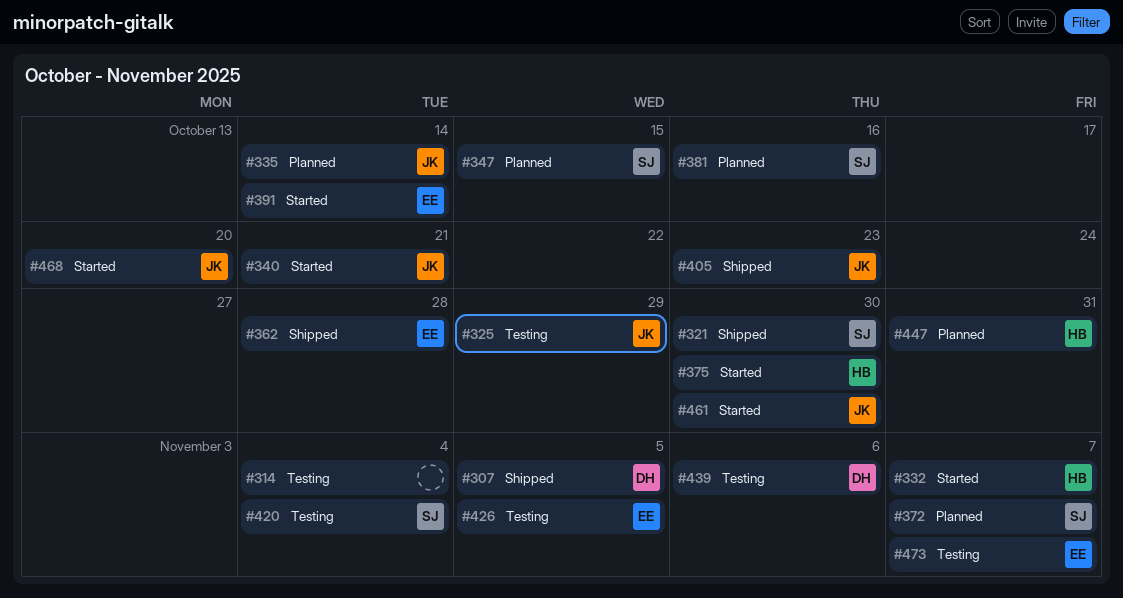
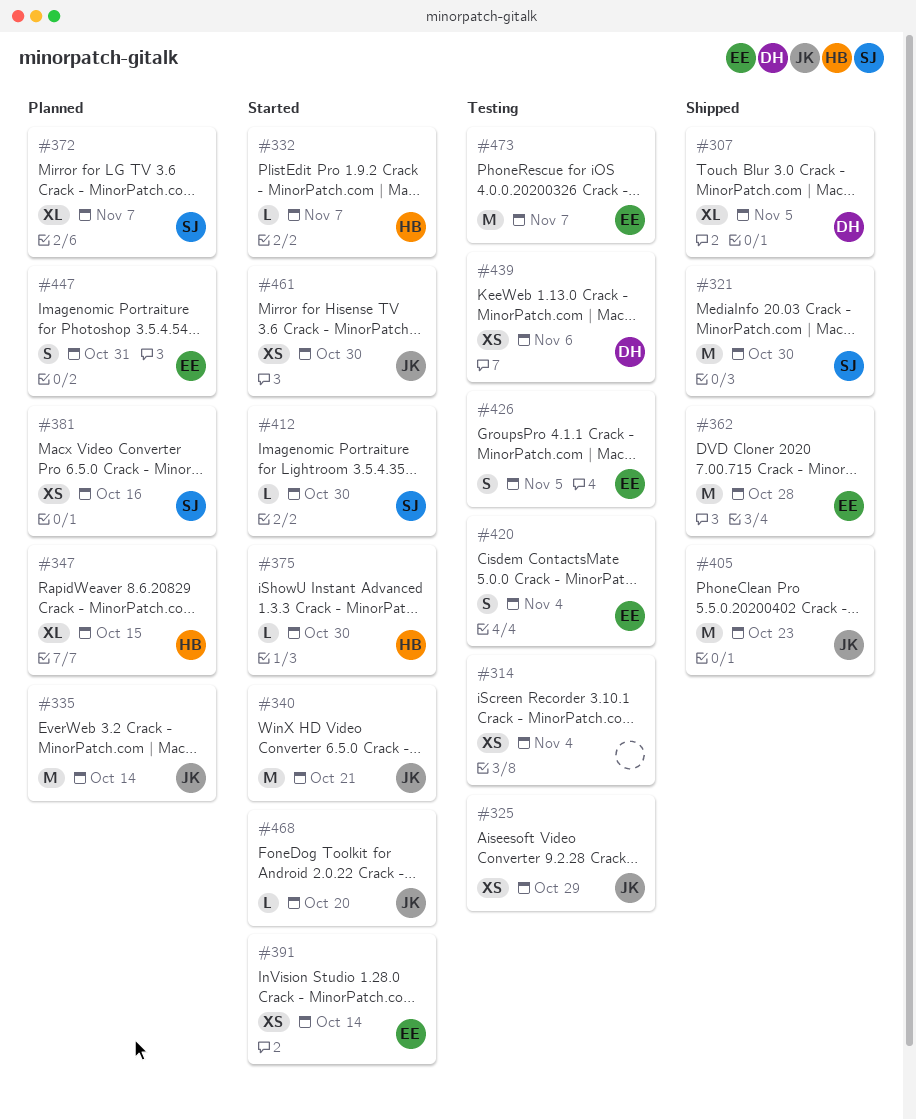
#347, owner: SJ -> HB
#412: none -> present
#420, owner: SJ -> EE
#447, owner: HB -> EE

